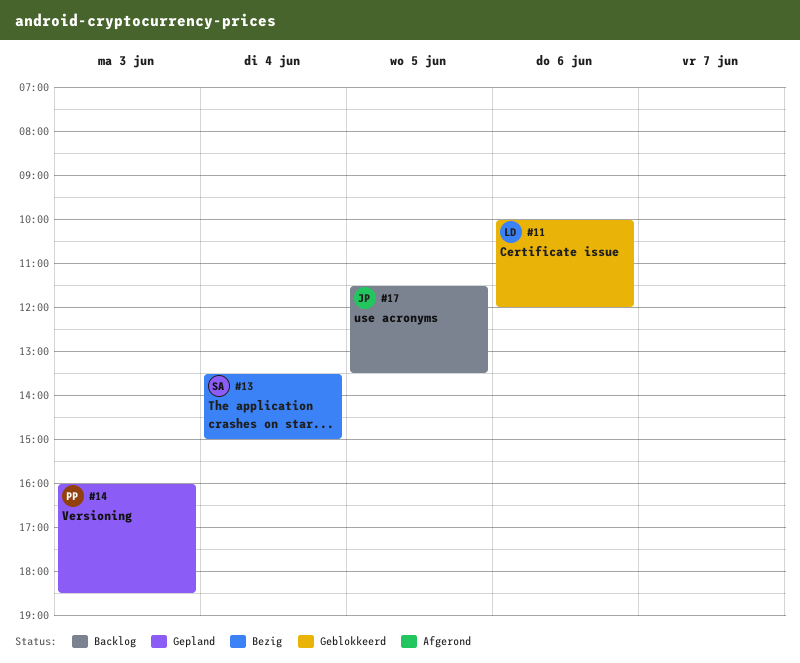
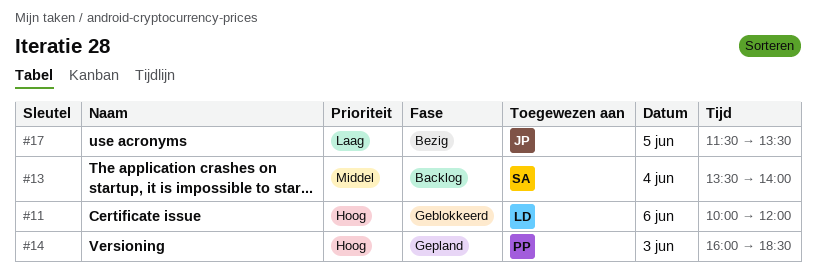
#13, status: Bezig -> Backlog
#13, ends: 15:00 -> 14:00
#17, status: Backlog -> Bezig

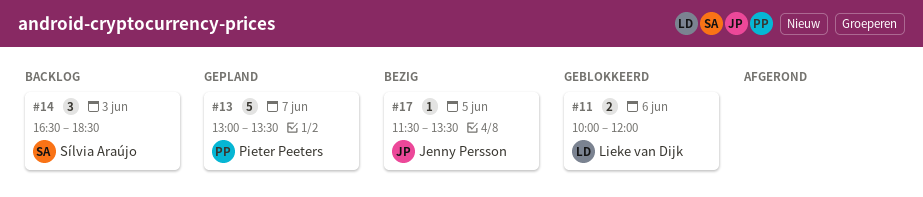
#13, status: Backlog -> Gepland
#13, owner: Sílvia Araújo -> Pieter Peeters
#13, day: Jun 4 -> Jun 7
#13, begins: 13:30 -> 13:00
#13, ends: 14:00 -> 13:30
#14, status: Gepland -> Backlog
#14, owner: Pieter Peeters -> Sílvia Araújo
#14, begins: 16:00 -> 16:30

